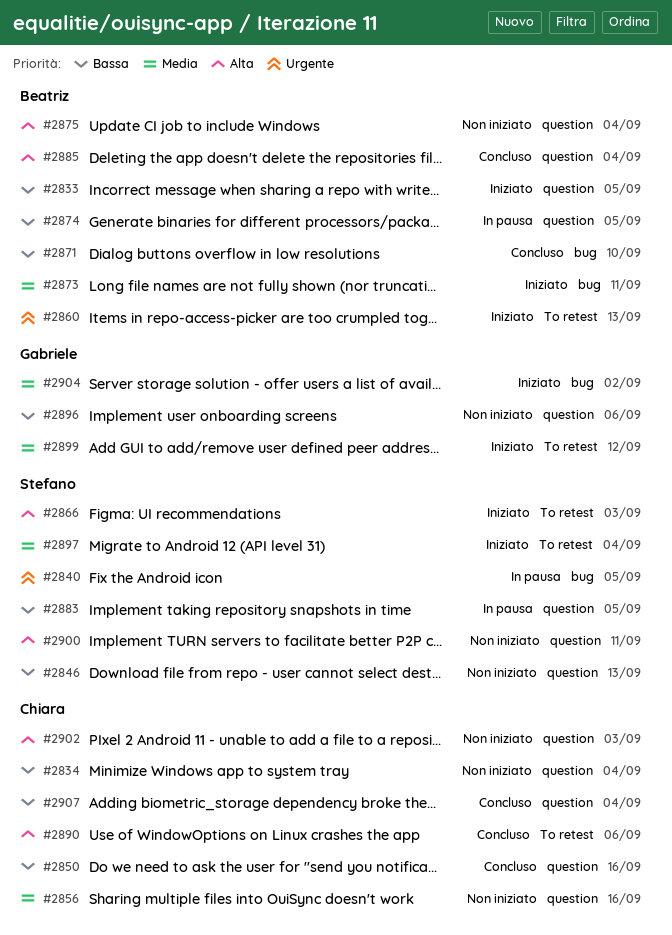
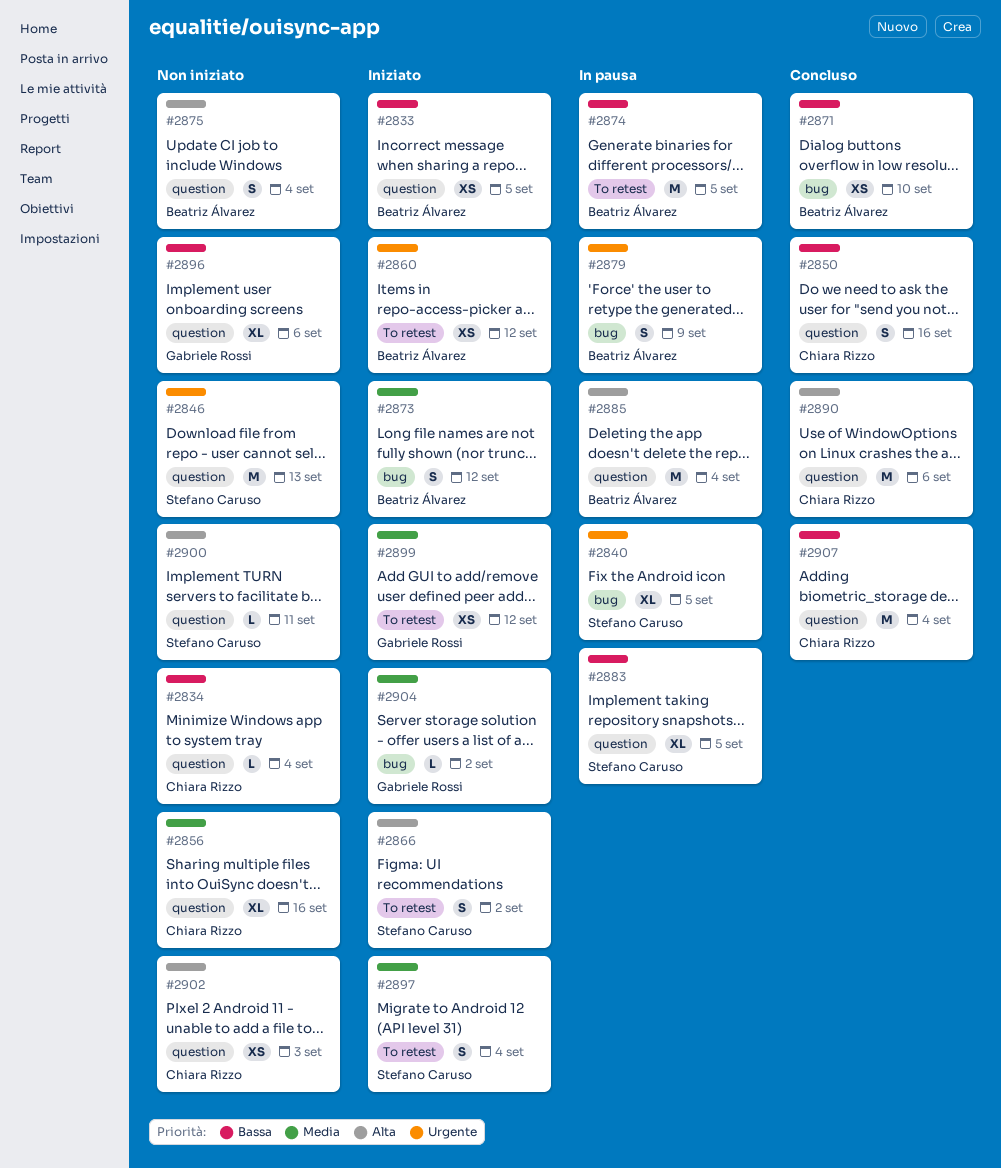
#2846, priority: Bassa -> Urgente
#2860, due: Sep 13 -> Sep 12
#2866, due: Sep 3 -> Sep 2
#2873, due: Sep 11 -> Sep 12
#2874, label: question -> To retest
#2879: none -> present
#2885, status: Concluso -> In pausa
#2890, label: To retest -> question

